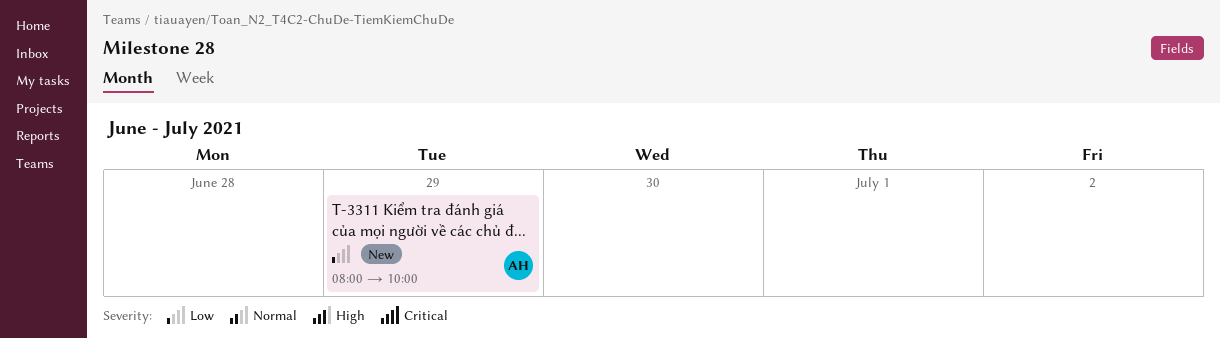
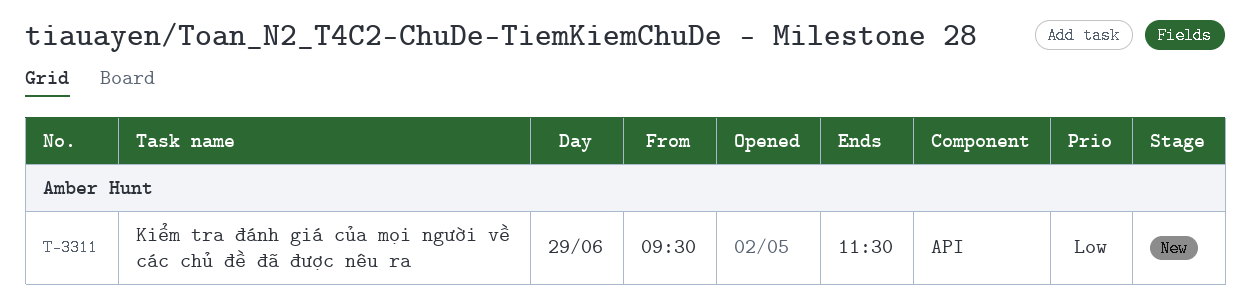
T-3311, begins: 08:00 -> 09:30
T-3311, ends: 10:00 -> 11:30

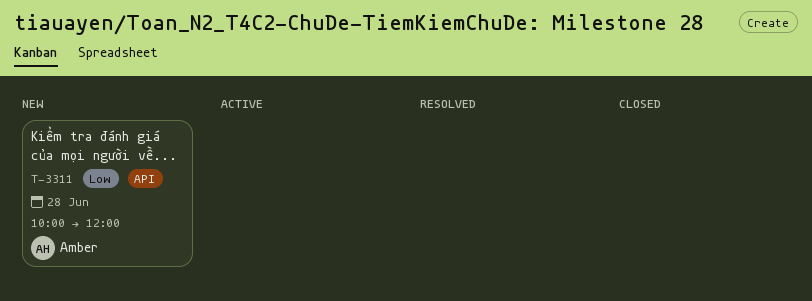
T-3311, day: Jun 29 -> Jun 28
T-3311, begins: 09:30 -> 10:00
T-3311, ends: 11:30 -> 12:00

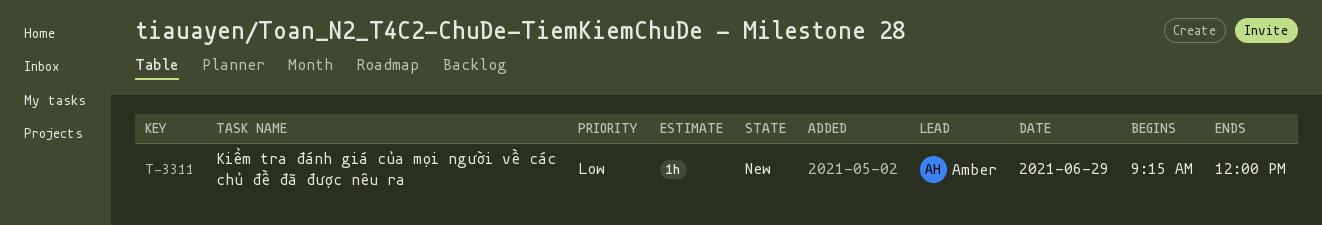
T-3311, day: Jun 28 -> Jun 29
T-3311, begins: 10:00 -> 09:15

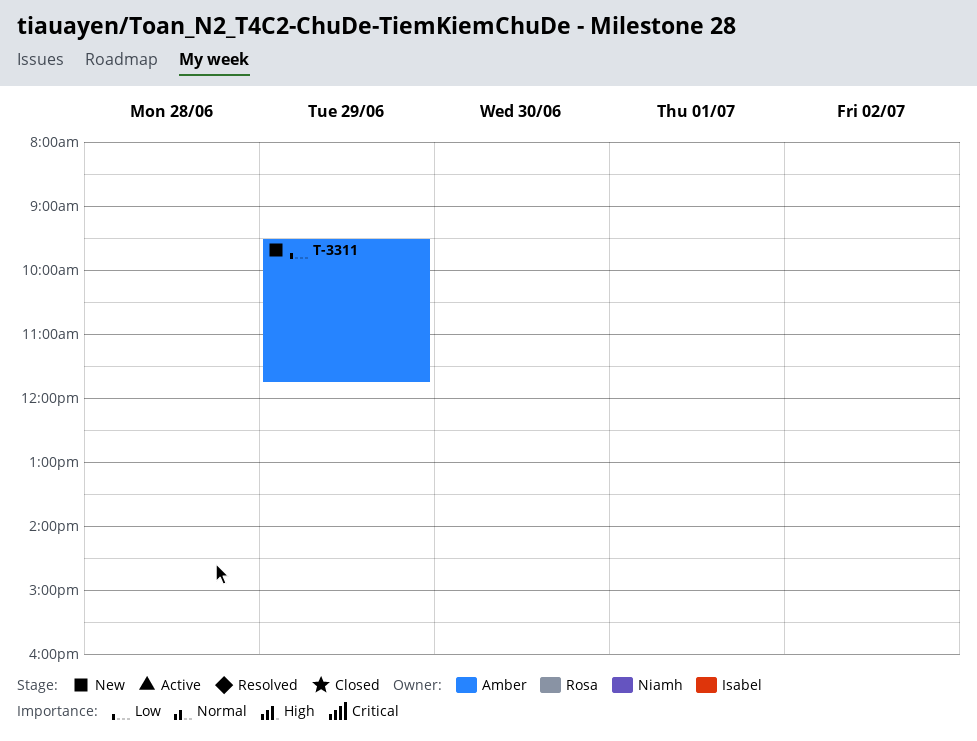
T-3311, begins: 09:15 -> 09:30
T-3311, ends: 12:00 -> 11:45

